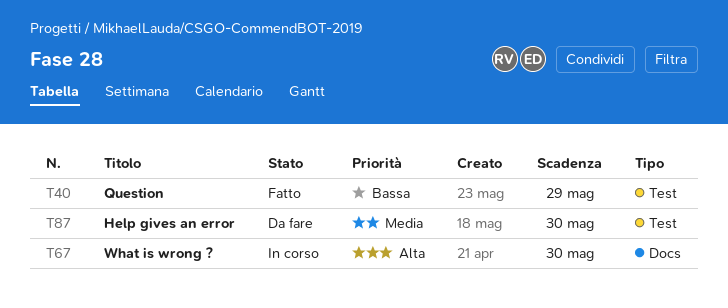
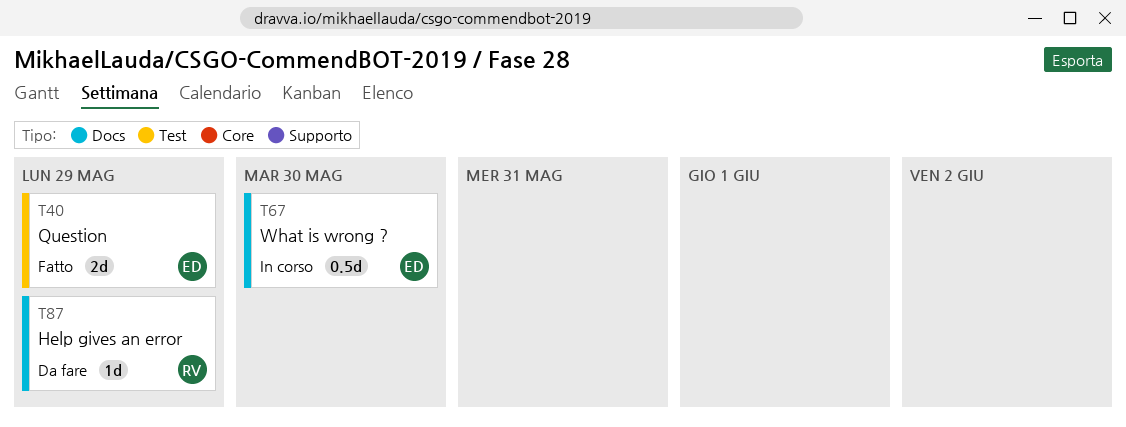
T87, label: Test -> Docs
T87, due: May 30 -> May 29

